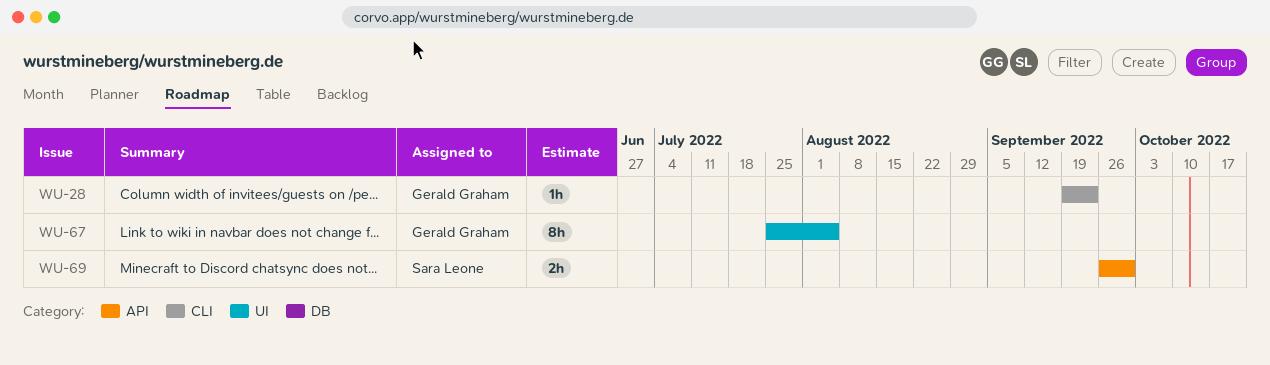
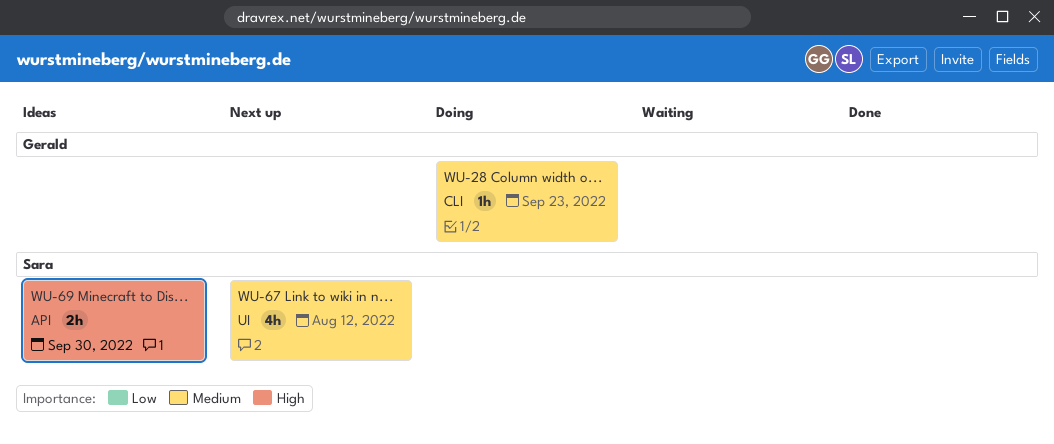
WU-67, owner: Gerald Graham -> Sara Leone
WU-67, estimate: 8h -> 4h
WU-67, due: Aug 5 -> Aug 12

